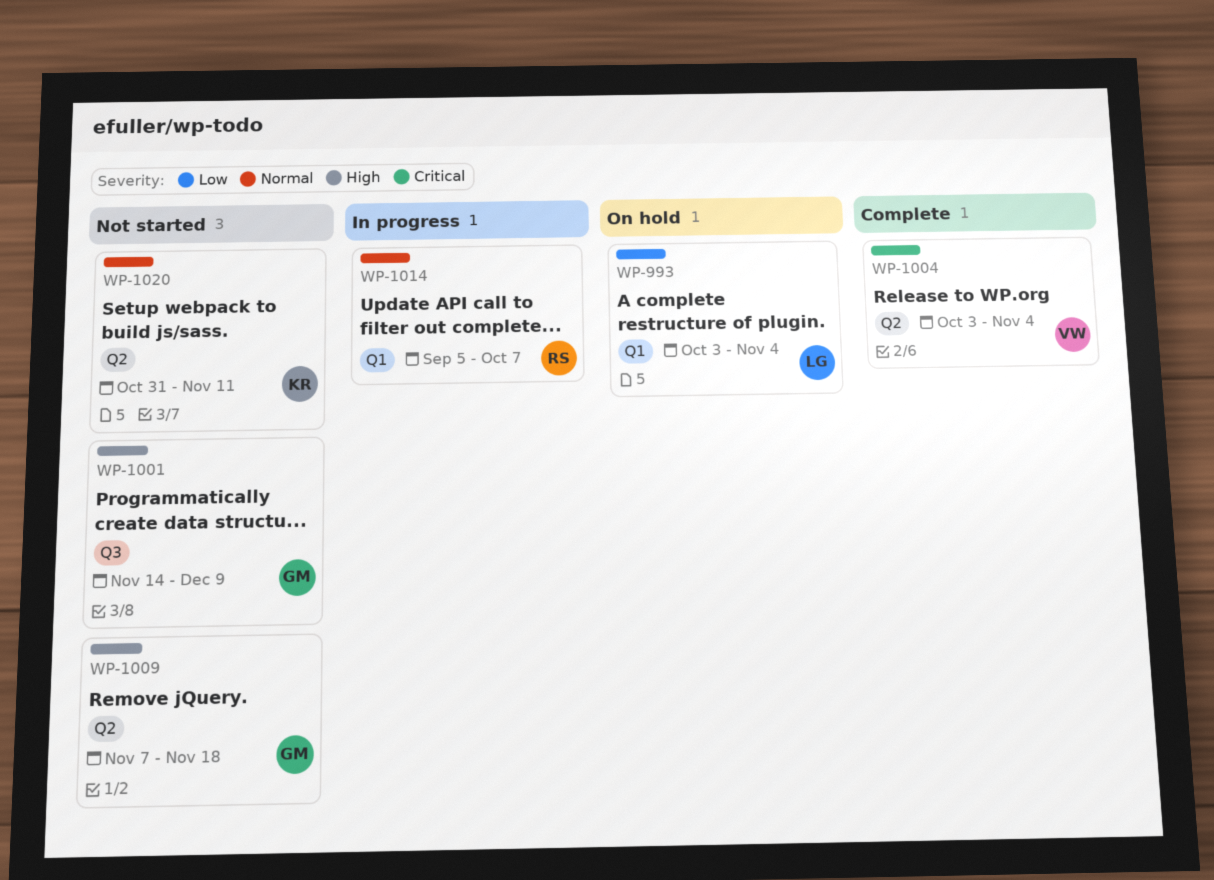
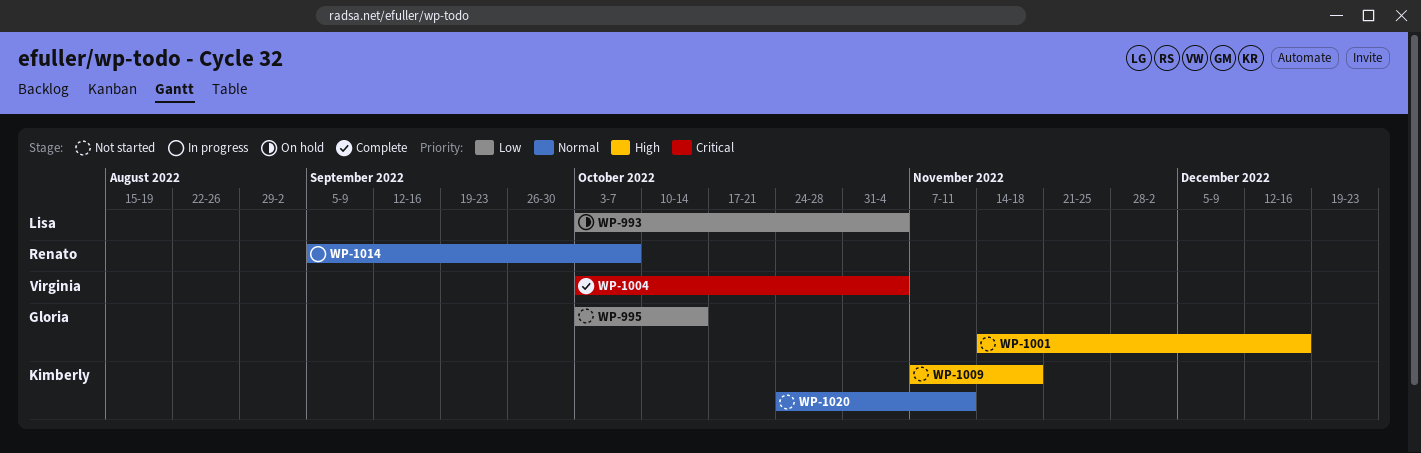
WP-995: none -> present
WP-1001, due: Dec 9 -> Dec 16
WP-1009, owner: Gloria -> Kimberly
WP-1020, start: Oct 31 -> Oct 24

